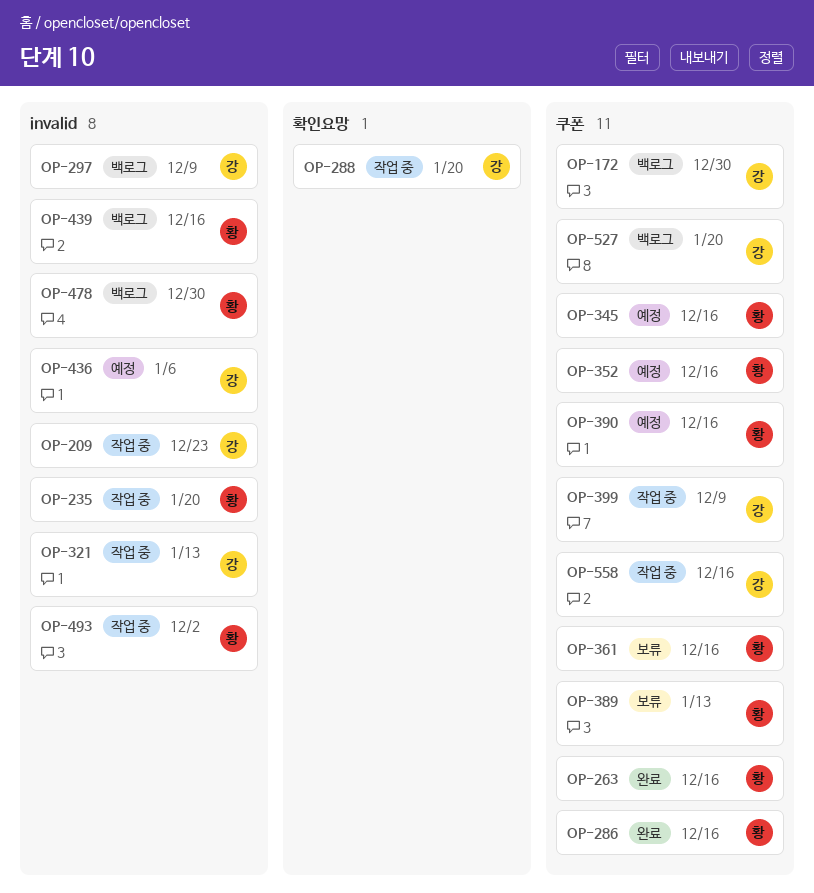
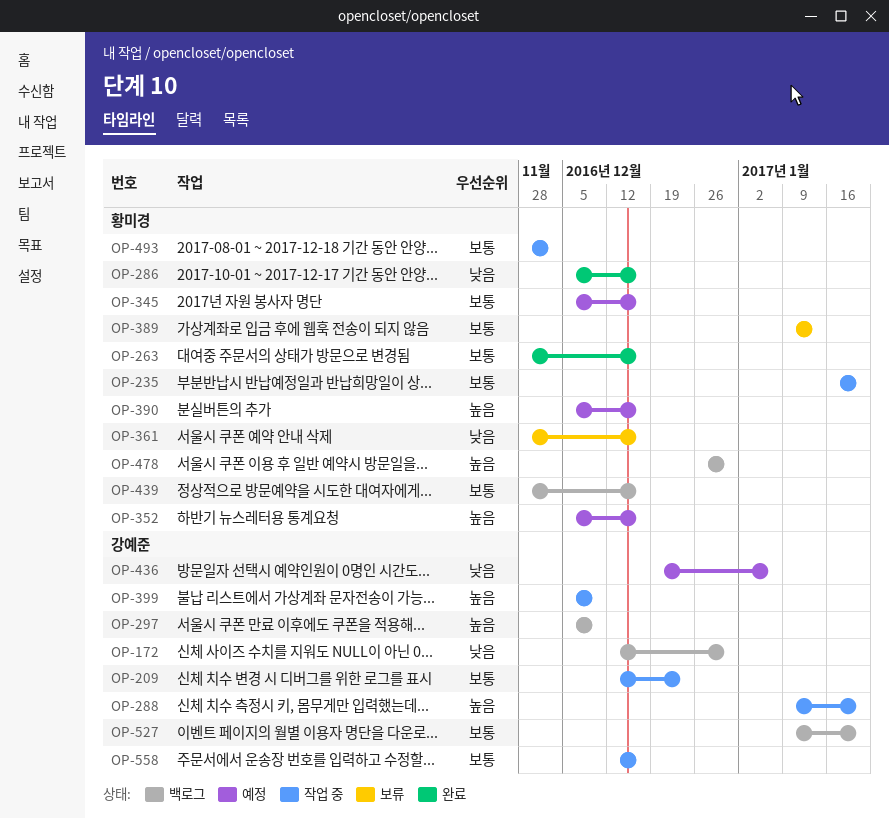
OP-321: present -> none

